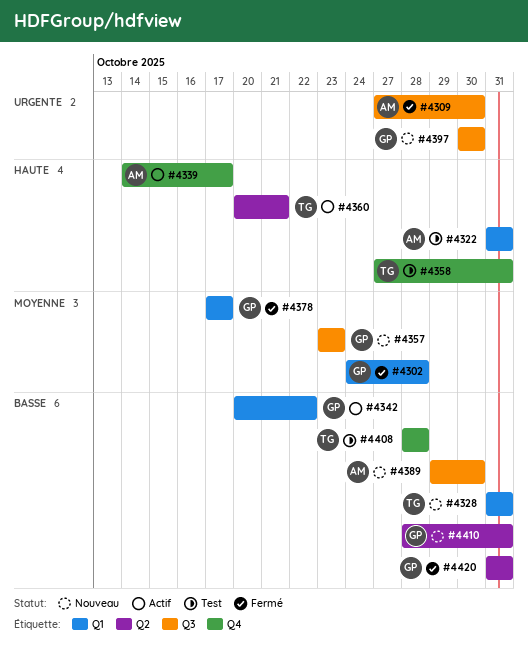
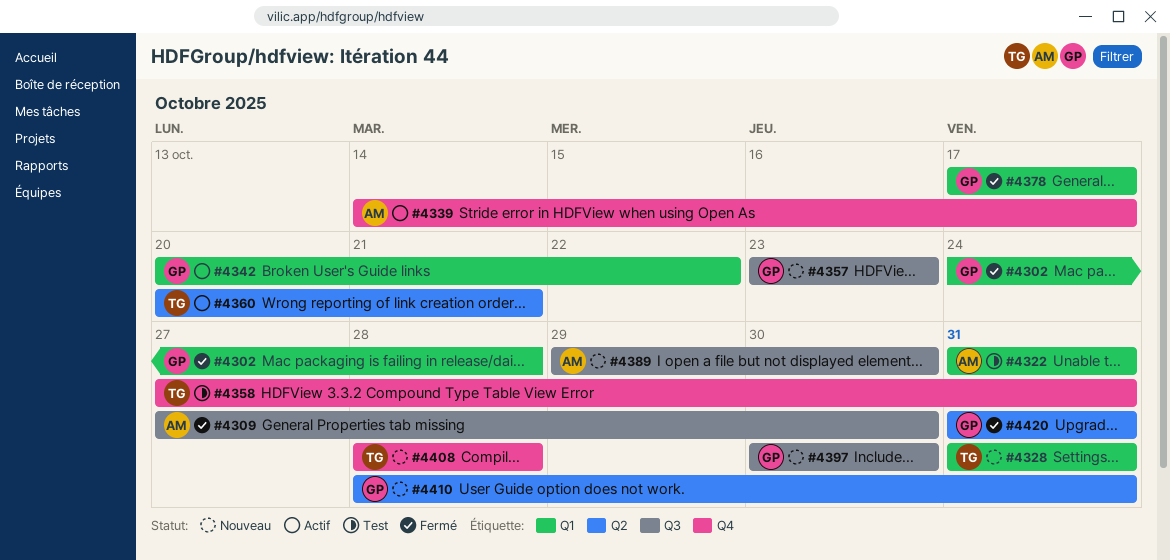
#4408, status: Test -> Nouveau

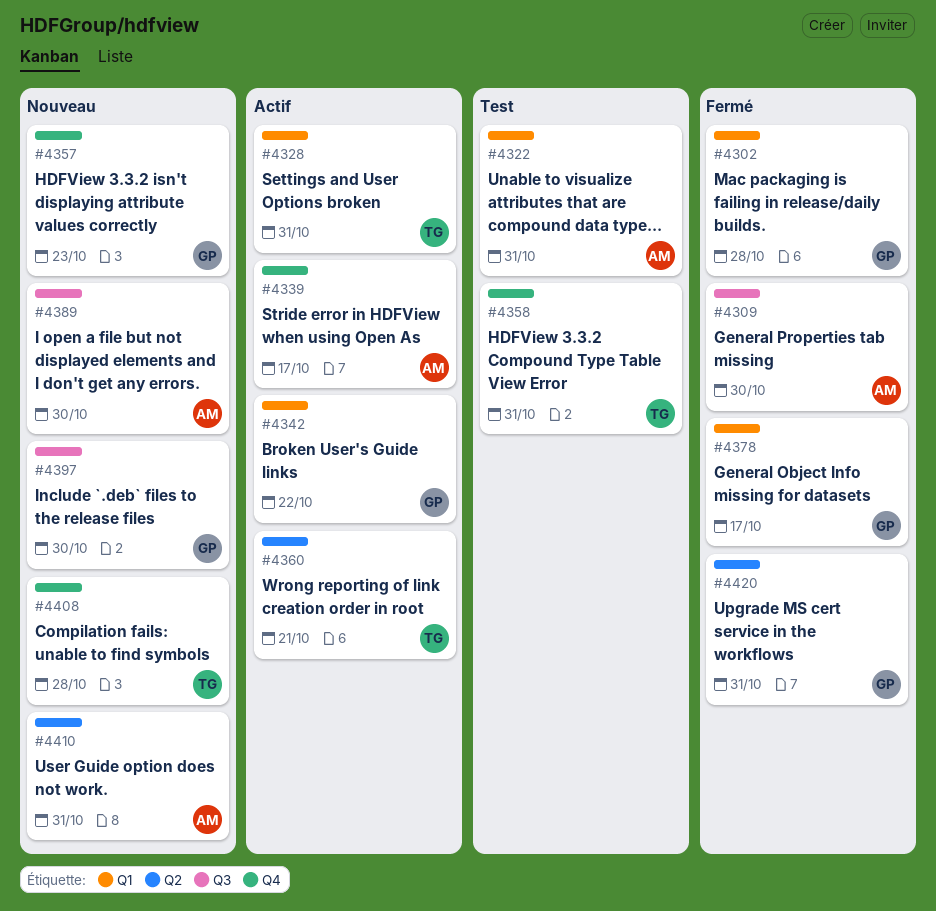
#4328, status: Nouveau -> Actif
#4357, label: Q3 -> Q4
#4410, owner: GP -> AM

